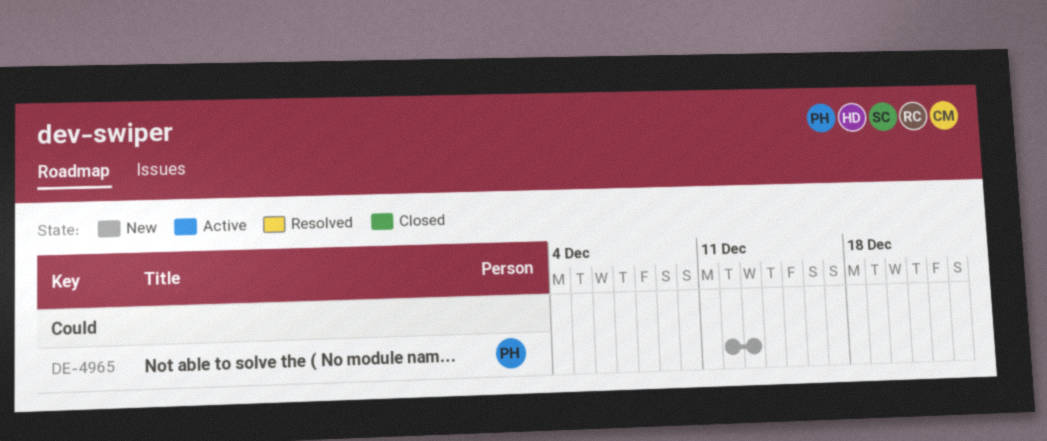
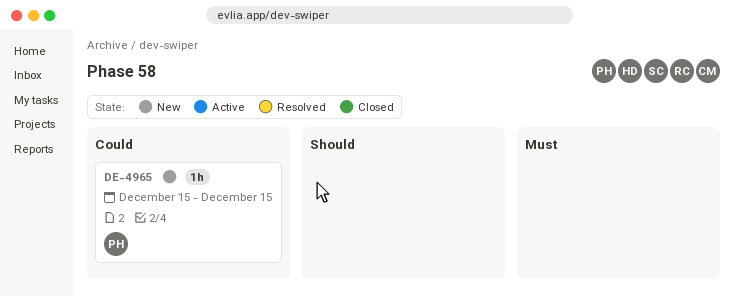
DE-4965, start: Dec 12 -> Dec 15
DE-4965, due: Dec 13 -> Dec 15

